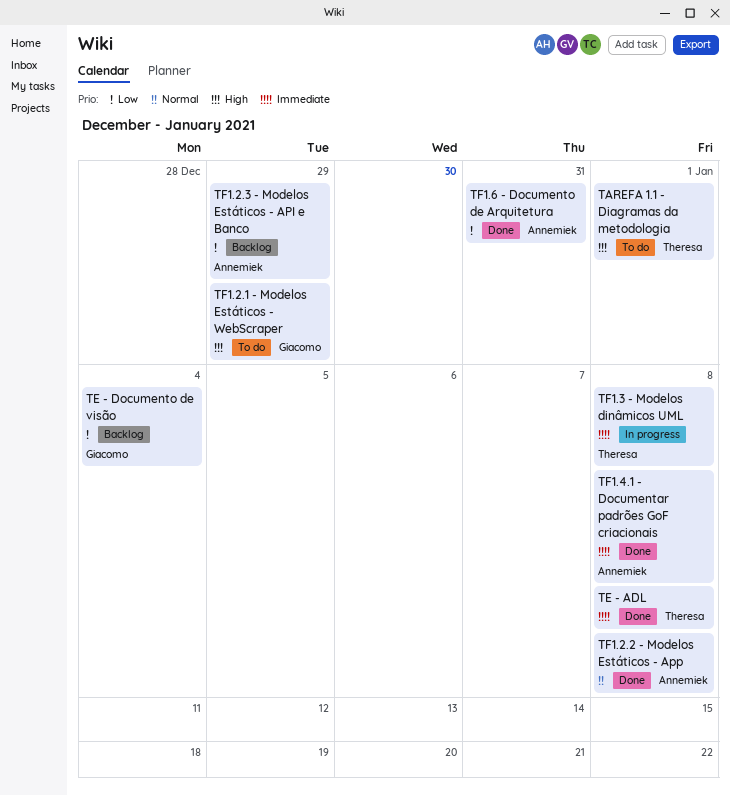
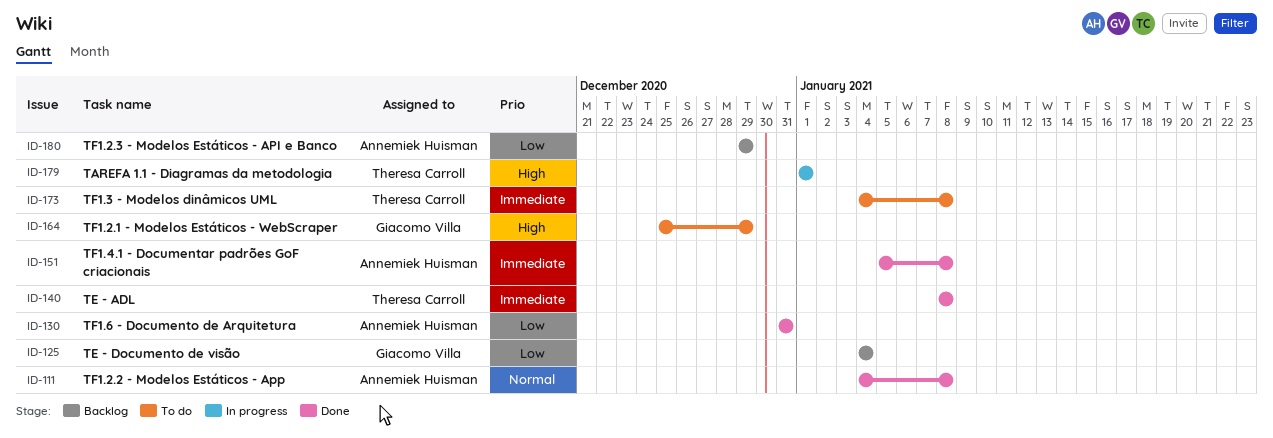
TAREFA 1.1 - Diagramas da metodologia, status: To do -> In progress
TF1.3 - Modelos dinâmicos UML, status: In progress -> To do

